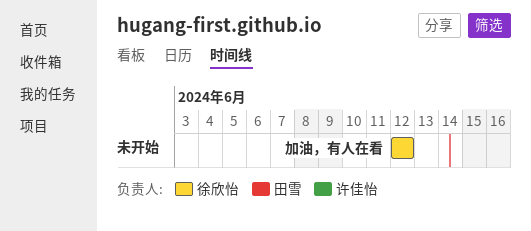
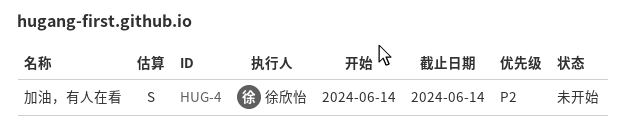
加油，有人在看, start: Jun 12 -> Jun 14
加油，有人在看, due: Jun 12 -> Jun 14

